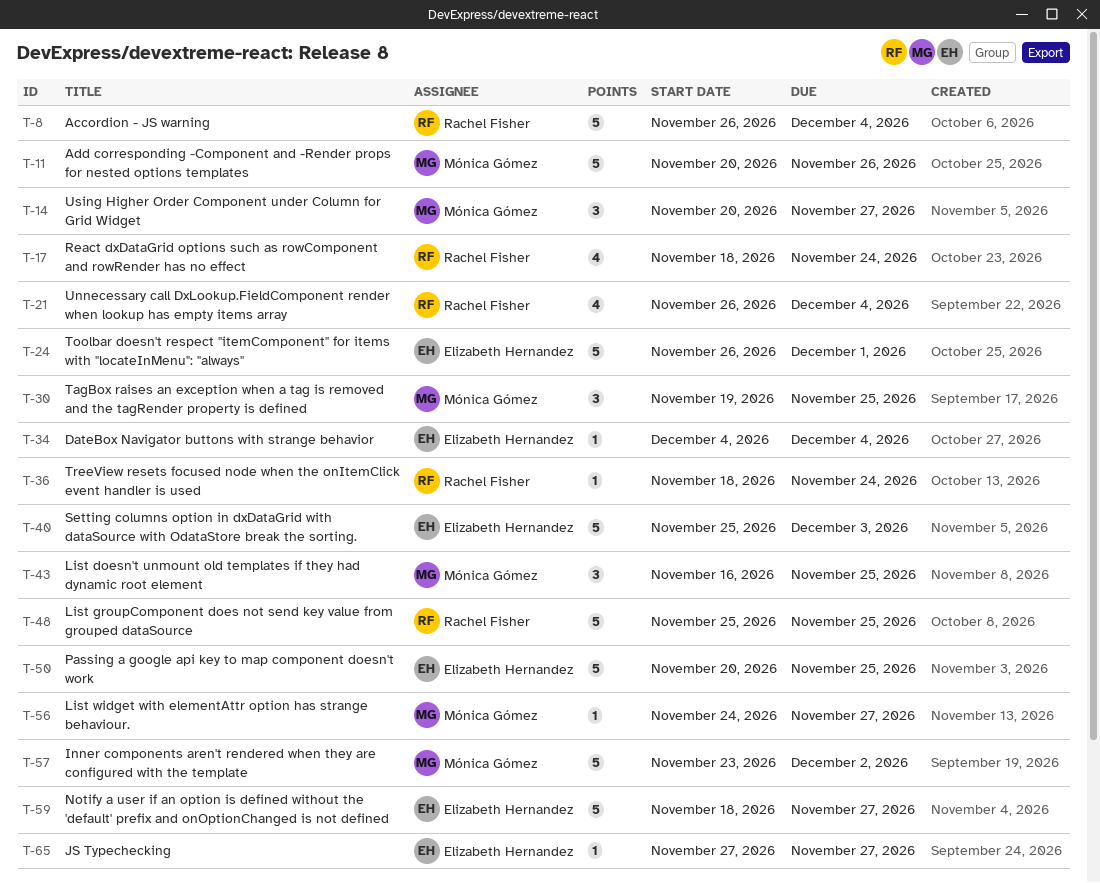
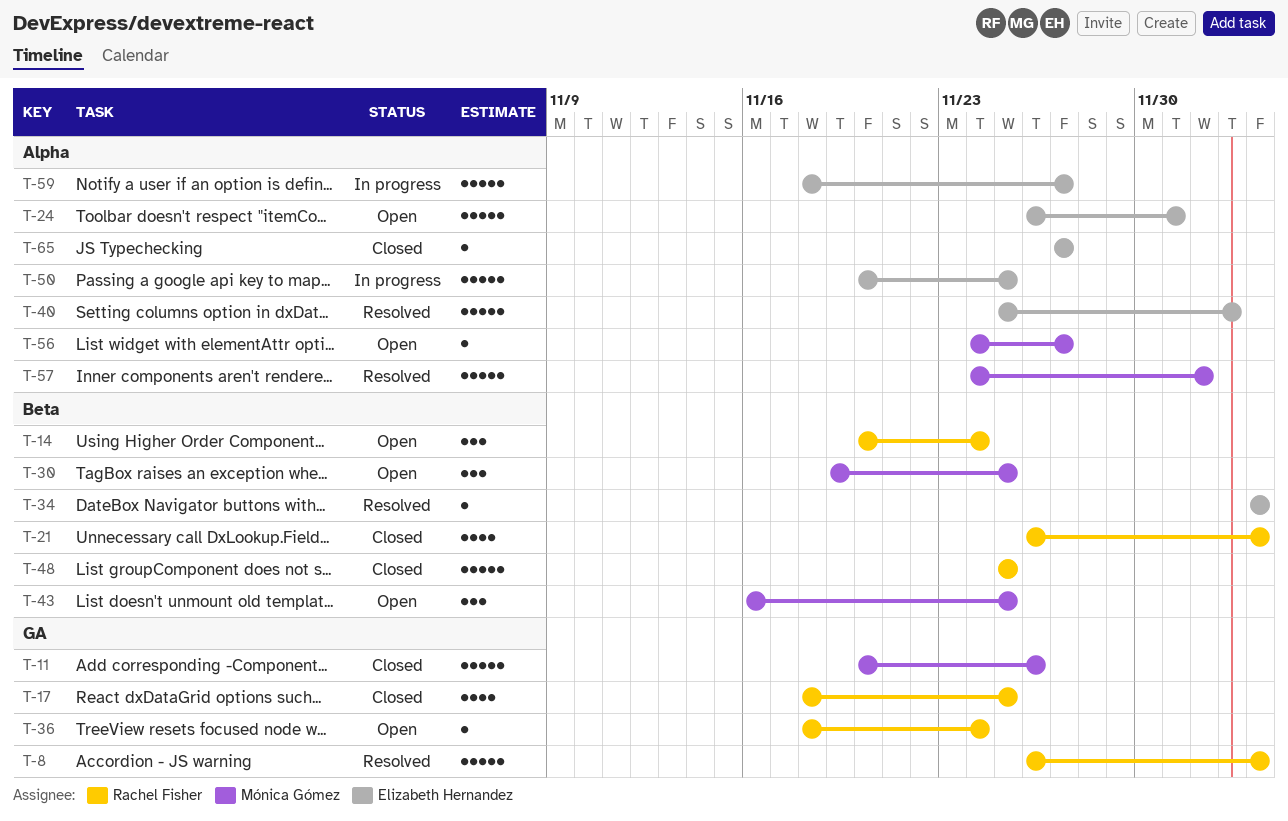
T-14, owner: Mónica Gómez -> Rachel Fisher
T-14, due: Nov 27 -> Nov 24
T-17, due: Nov 24 -> Nov 25
T-57, start: Nov 23 -> Nov 24

